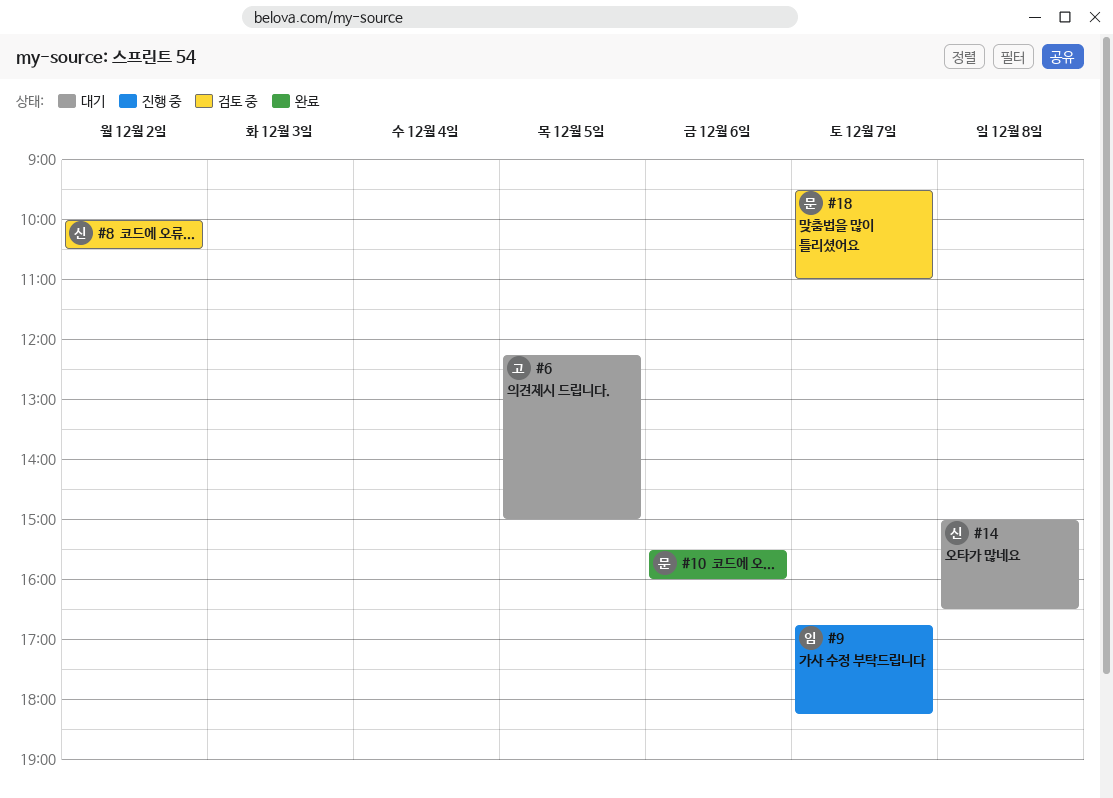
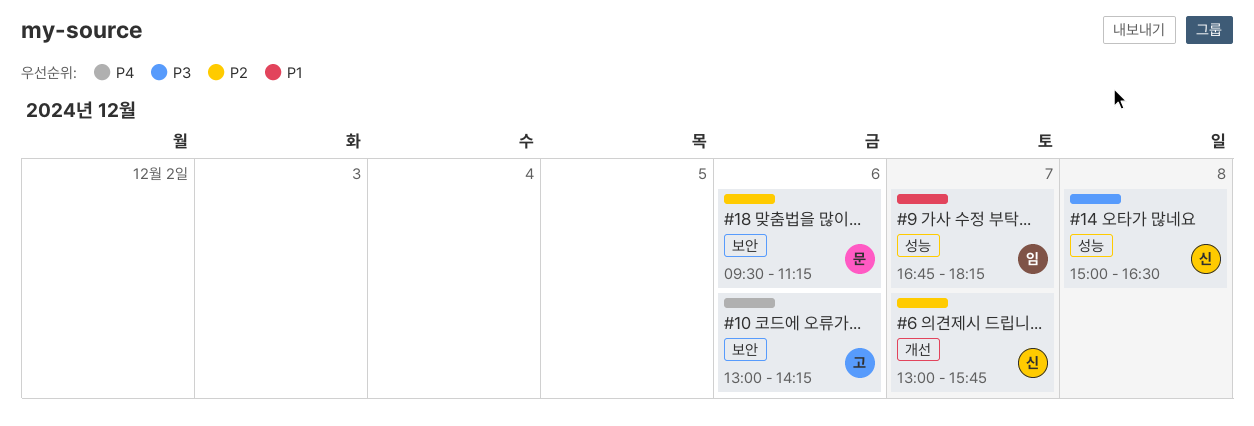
#6, owner: 고 -> 신
#6, day: Dec 5 -> Dec 7
#6, begins: 12:15 -> 13:00
#6, ends: 15:00 -> 15:45
#8: present -> none
#10, owner: 문 -> 고
#10, begins: 15:30 -> 13:00
#10, ends: 16:00 -> 14:15
#18, day: Dec 7 -> Dec 6
#18, ends: 11:00 -> 11:15

